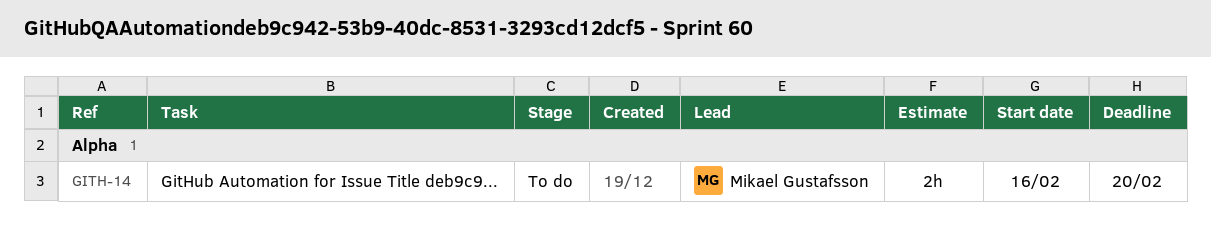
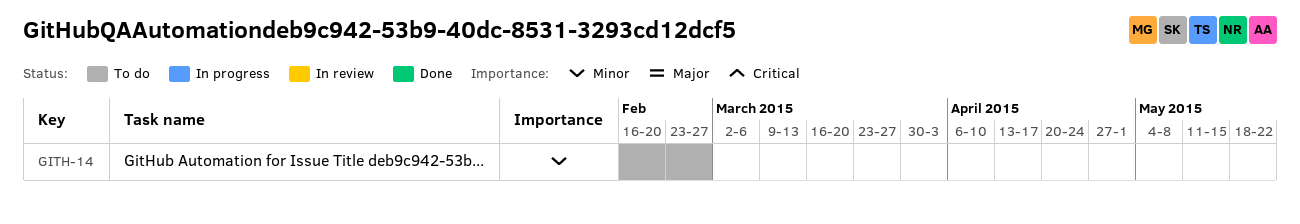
GITH-14, due: Feb 20 -> Feb 27

